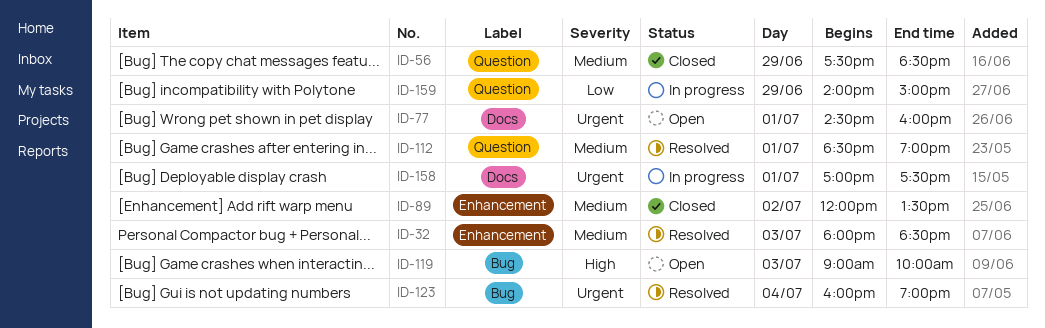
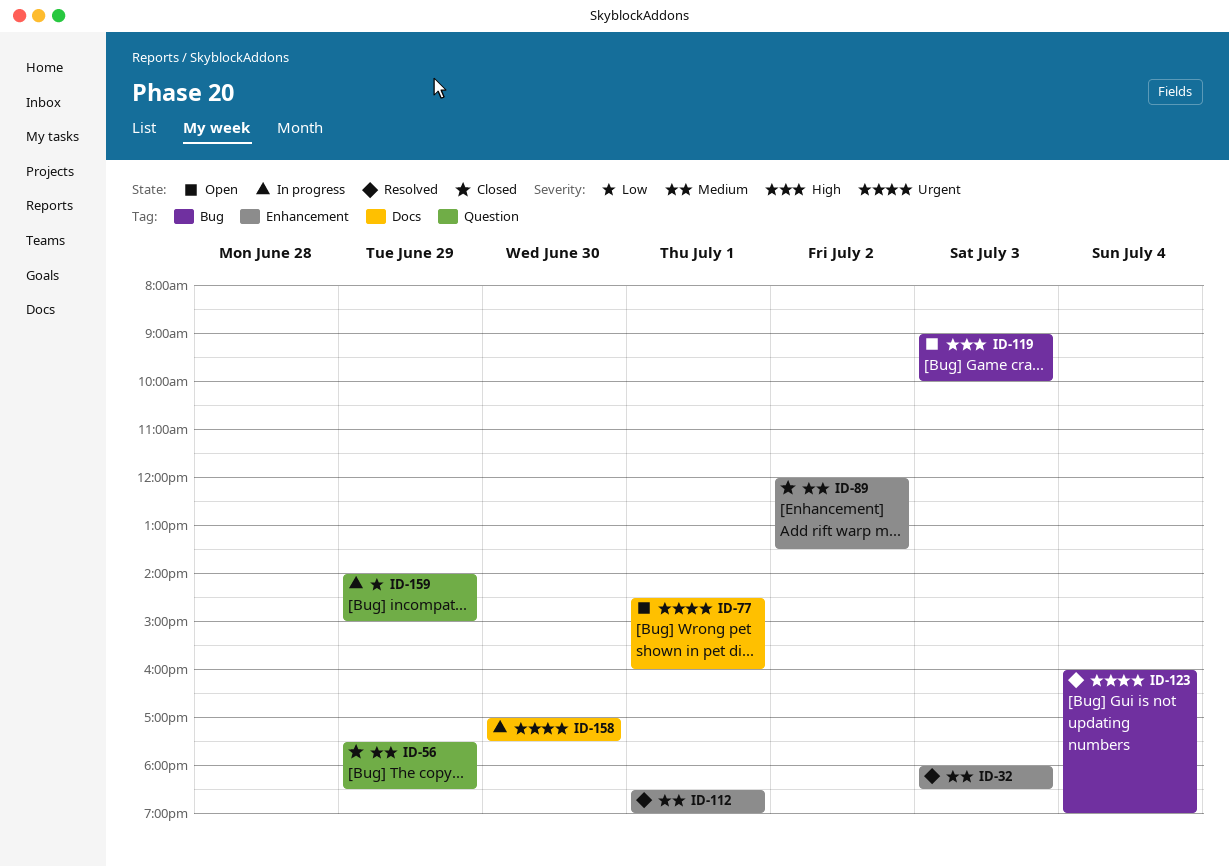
ID-112, label: Question -> Enhancement
ID-158, day: Jul 1 -> Jun 30

